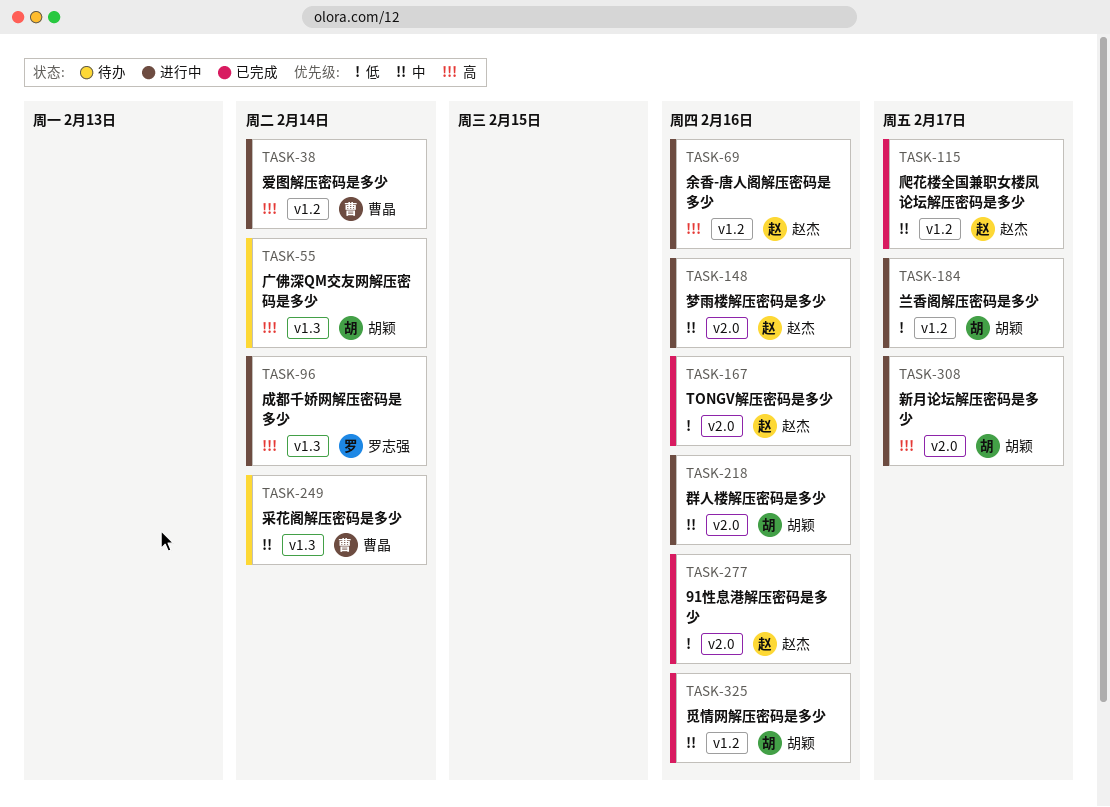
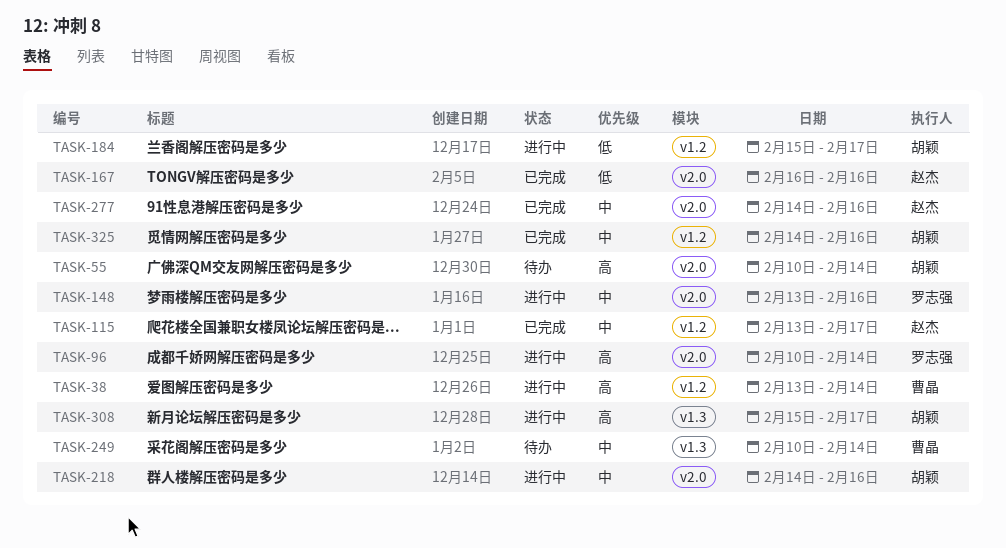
TASK-55, label: v1.3 -> v2.0
TASK-69: present -> none
TASK-96, label: v1.3 -> v2.0
TASK-148, owner: 赵杰 -> 罗志强
TASK-277, priority: 低 -> 中
TASK-308, label: v2.0 -> v1.3

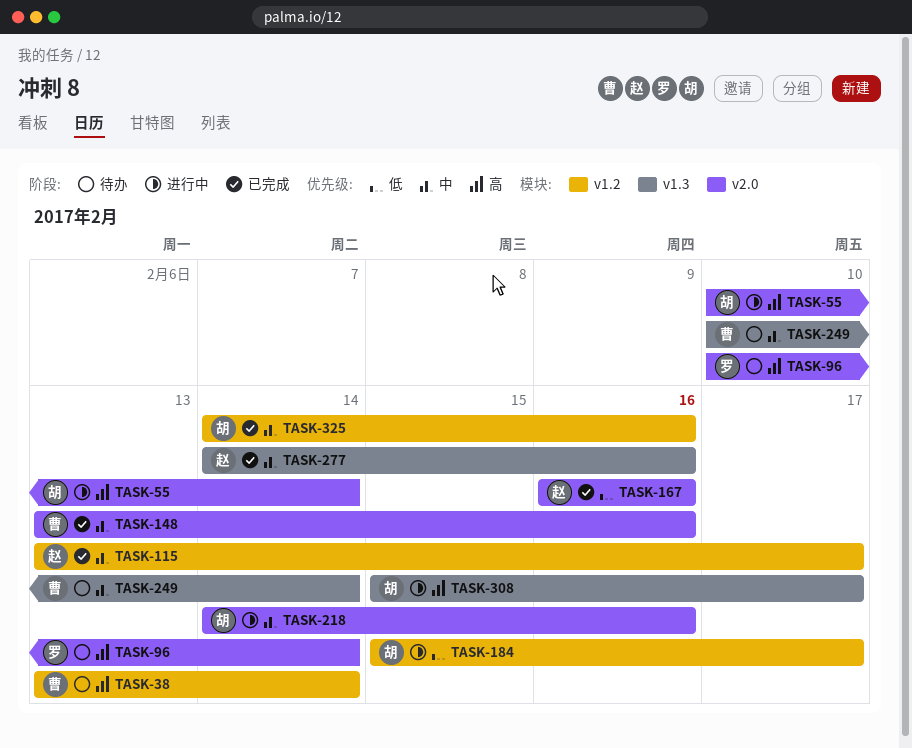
TASK-38, status: 进行中 -> 待办
TASK-55, status: 待办 -> 进行中
TASK-96, status: 进行中 -> 待办
TASK-148, status: 进行中 -> 已完成
TASK-148, owner: 罗志强 -> 曹晶
TASK-277, label: v2.0 -> v1.3

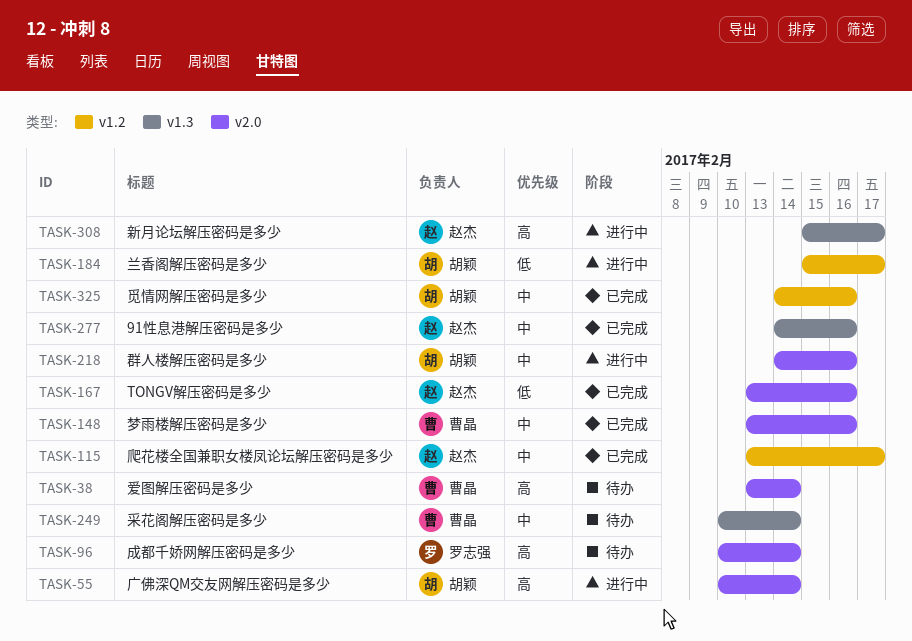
TASK-38, label: v1.2 -> v2.0
TASK-167, start: Feb 16 -> Feb 13
TASK-308, owner: 胡颖 -> 赵杰

